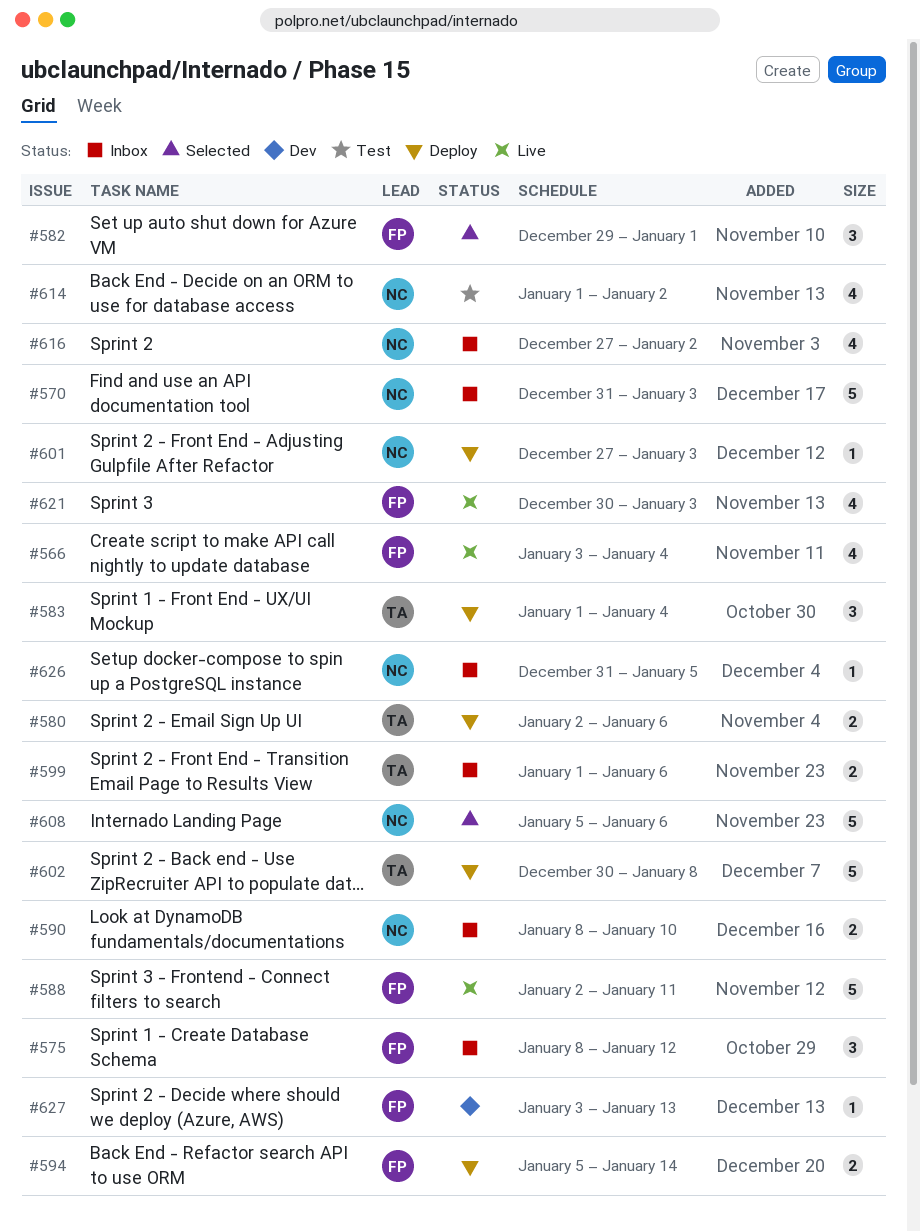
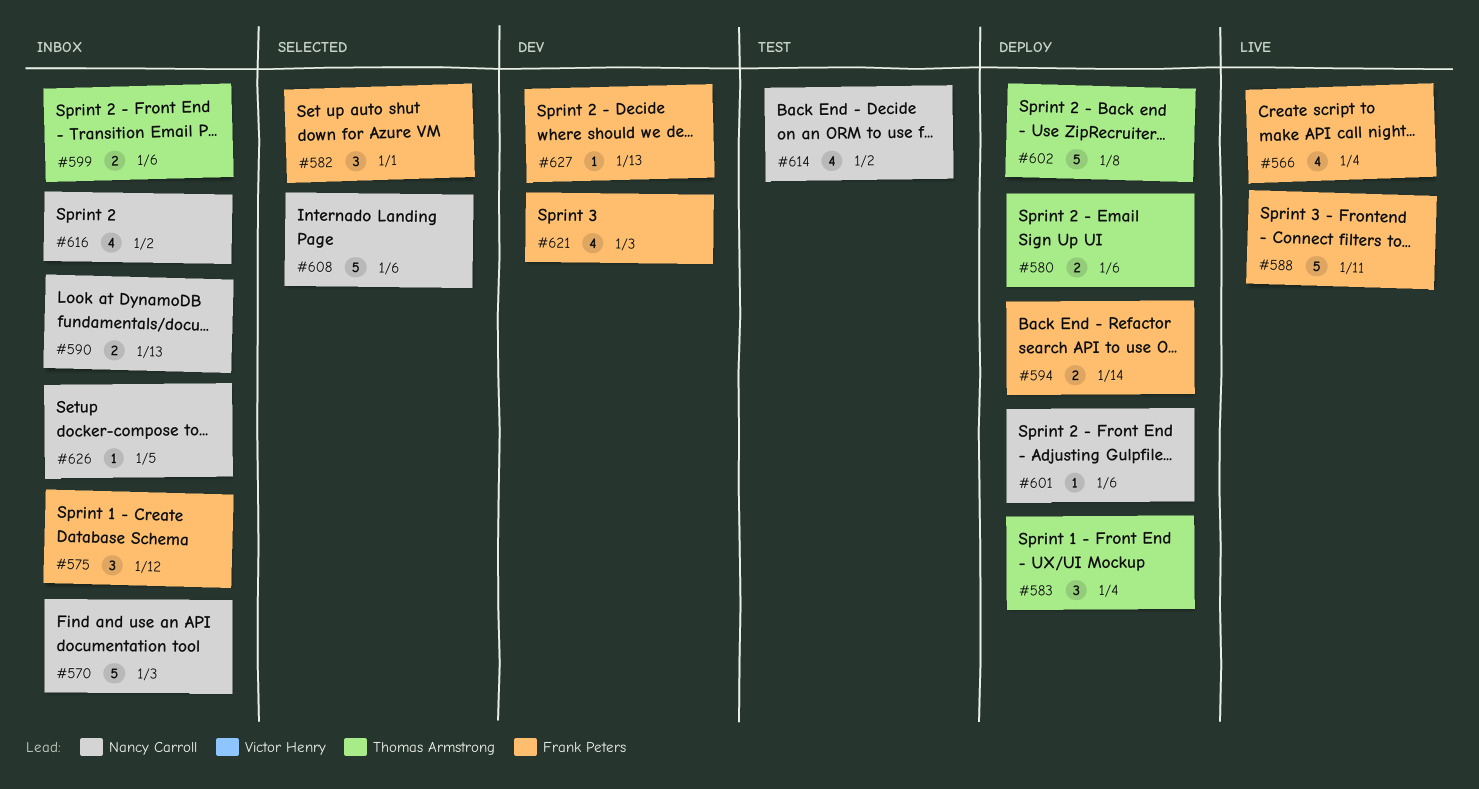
#590, due: Jan 10 -> Jan 13
#601, due: Jan 3 -> Jan 6
#621, status: Live -> Dev

